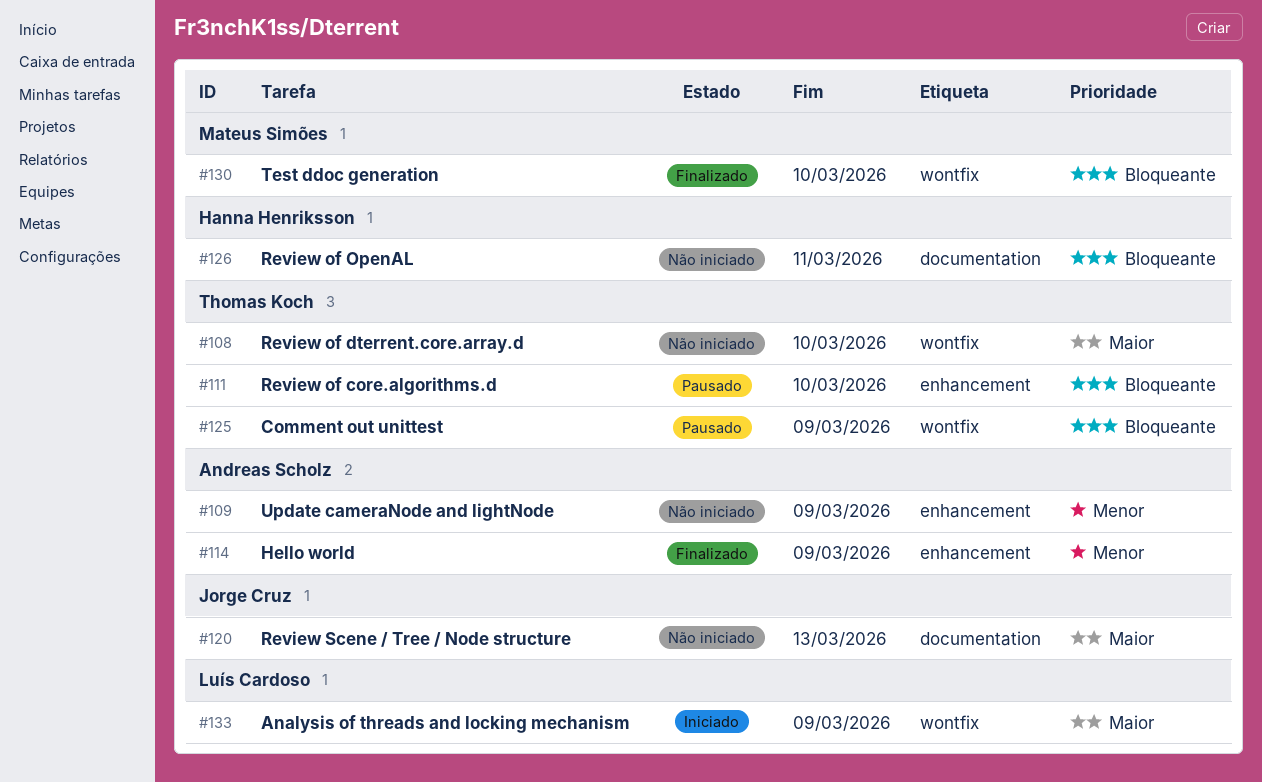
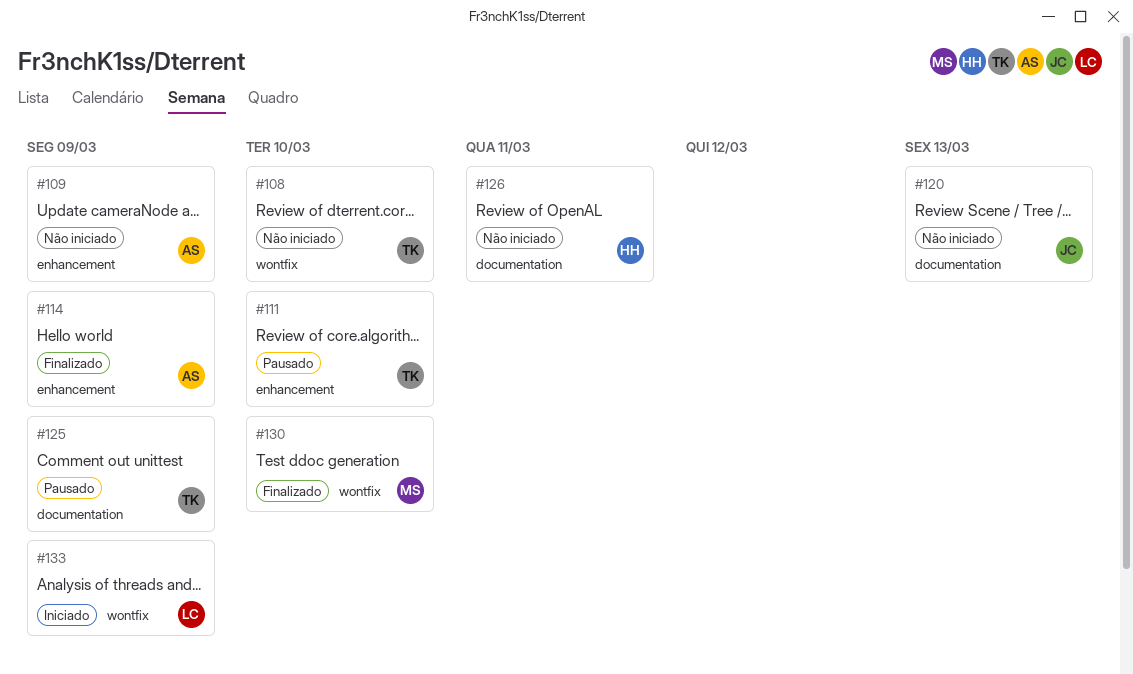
#125, label: wontfix -> documentation

